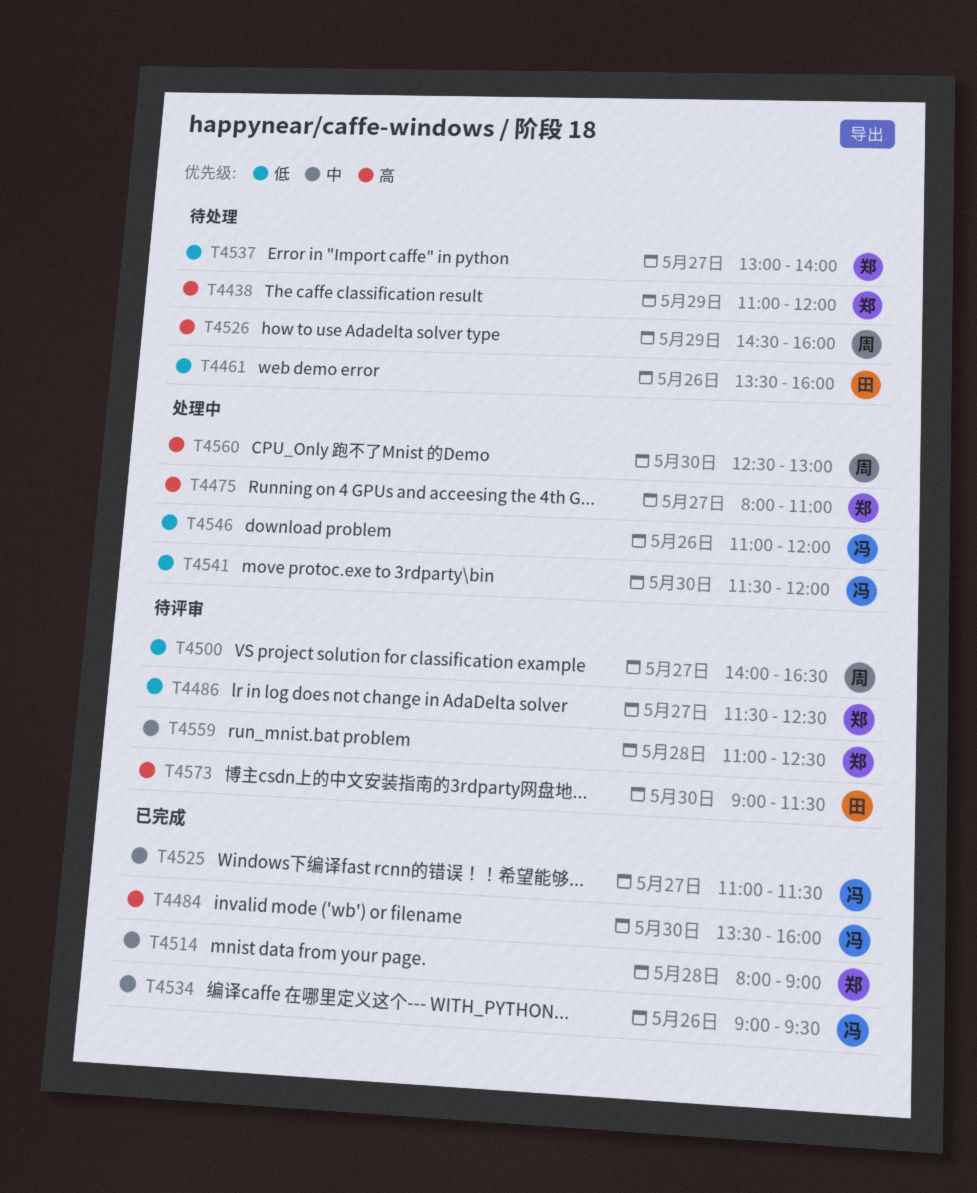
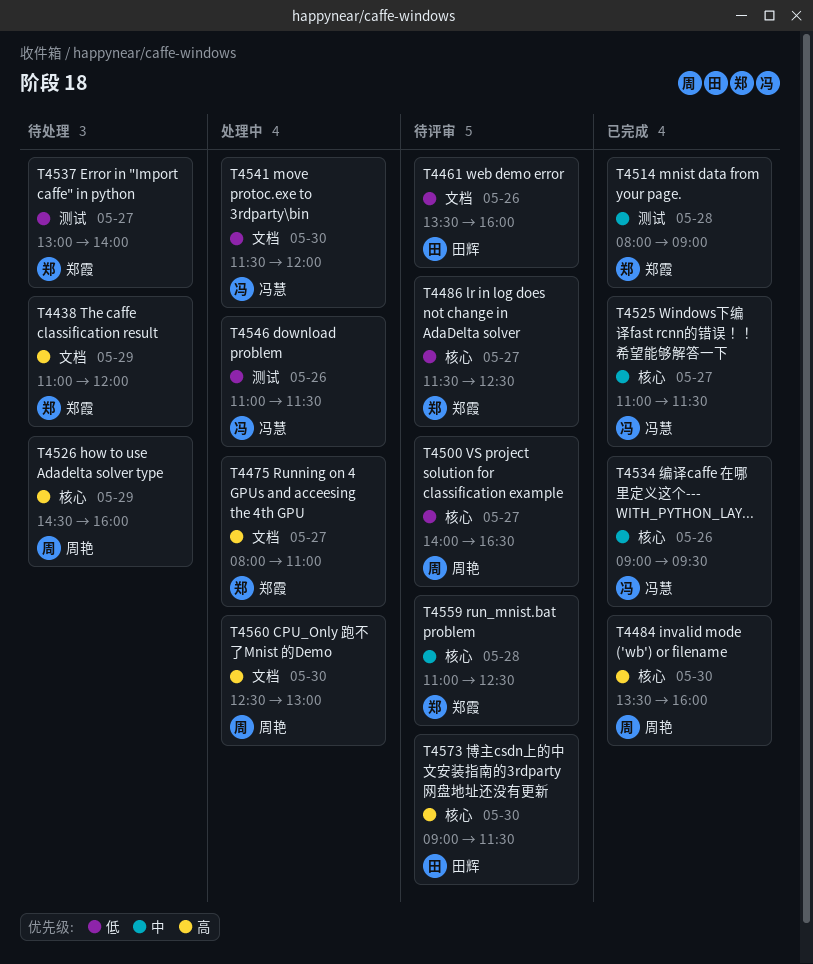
T4461, status: 待处理 -> 待评审
T4484, owner: 冯慧 -> 周艳
T4546, ends: 12:00 -> 11:30

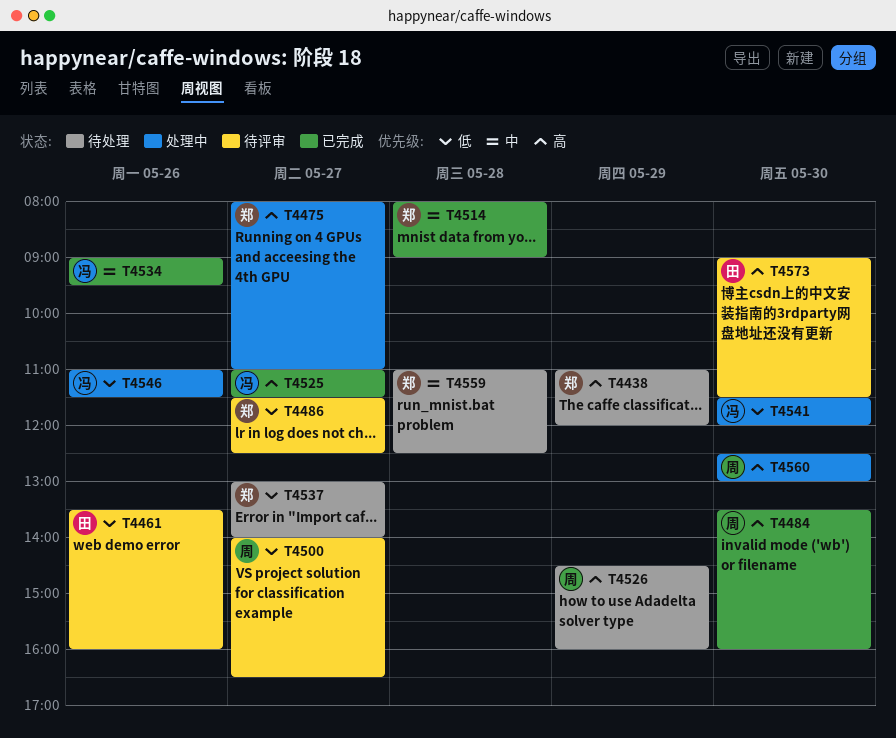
T4525, priority: 中 -> 高
T4559, status: 待评审 -> 待处理

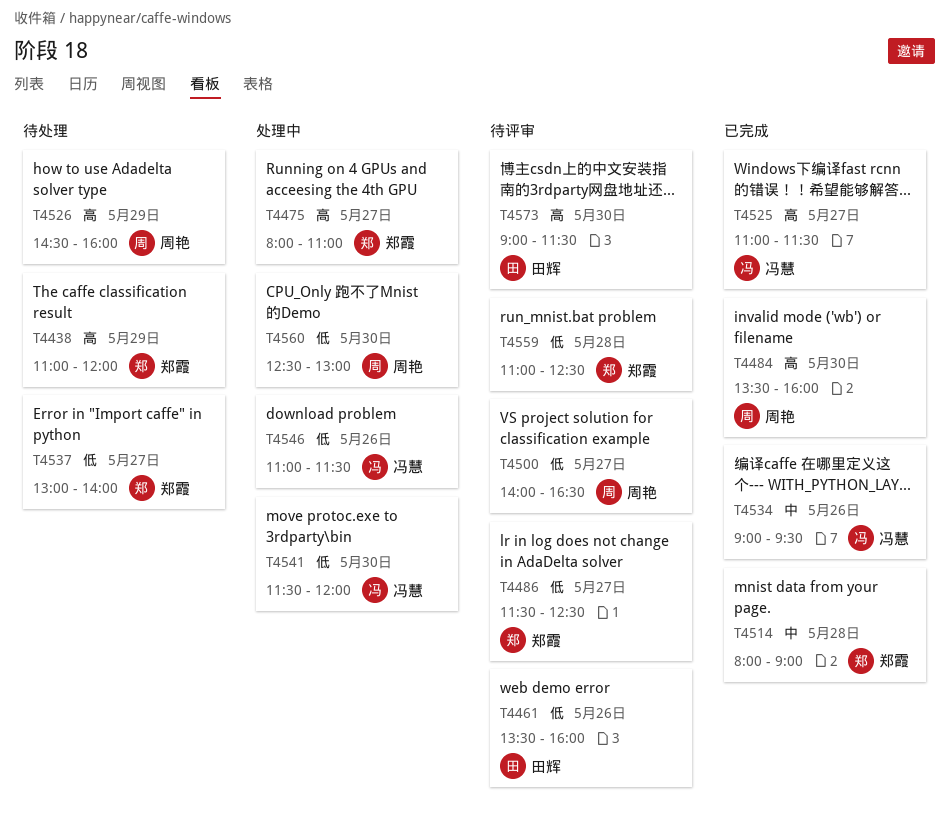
T4559, status: 待处理 -> 待评审
T4559, priority: 中 -> 低
T4560, priority: 高 -> 低

